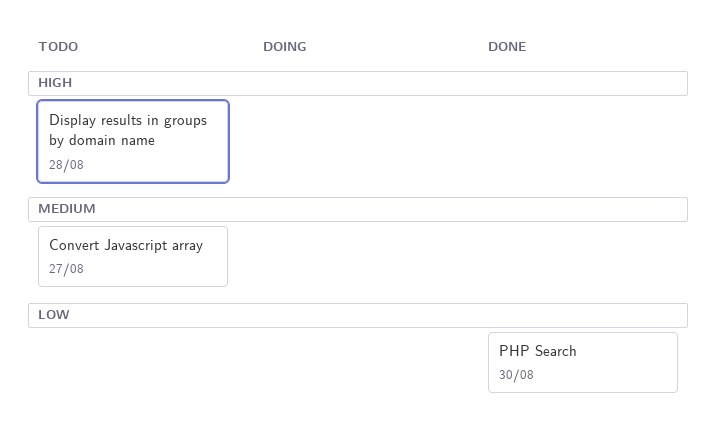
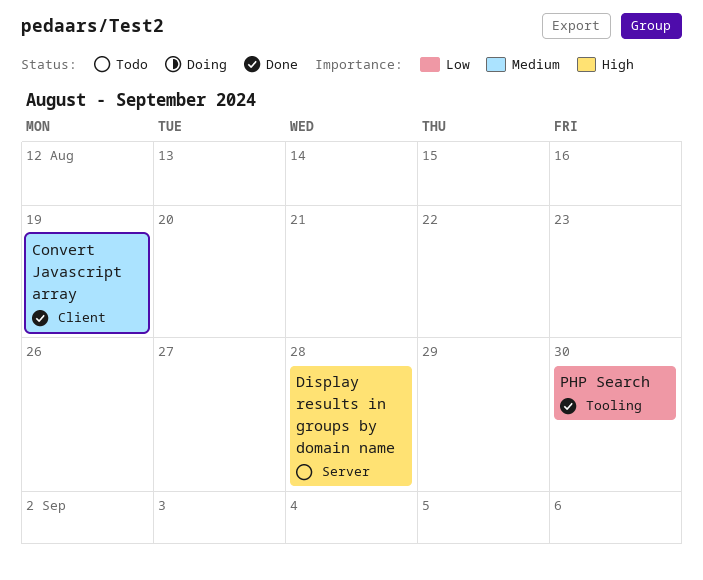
Convert Javascript array, status: Todo -> Done
Convert Javascript array, due: Aug 27 -> Aug 19

